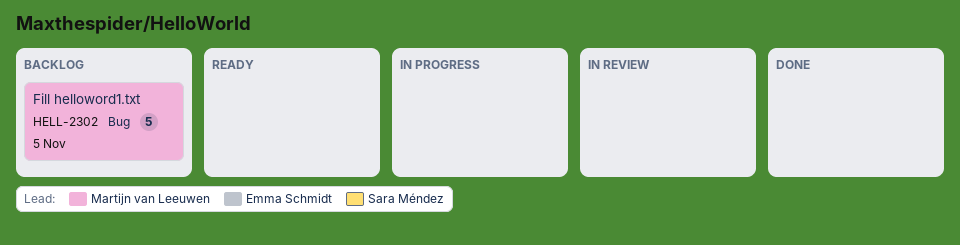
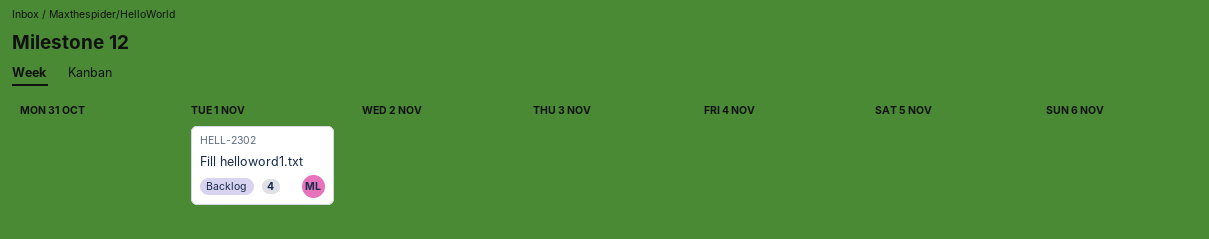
HELL-2302, estimate: 5 -> 4
HELL-2302, due: Nov 5 -> Nov 1

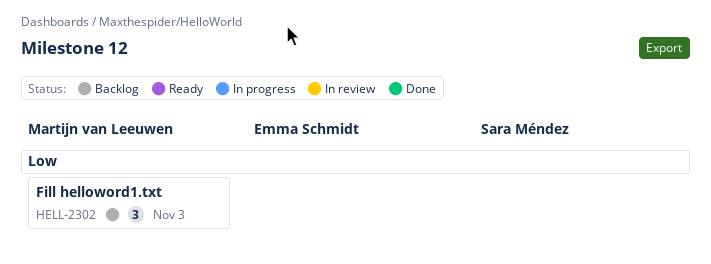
HELL-2302, estimate: 4 -> 3
HELL-2302, due: Nov 1 -> Nov 3

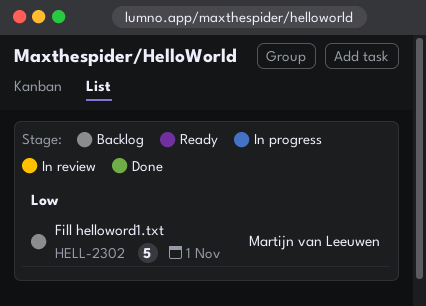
HELL-2302, estimate: 3 -> 5
HELL-2302, due: Nov 3 -> Nov 1

